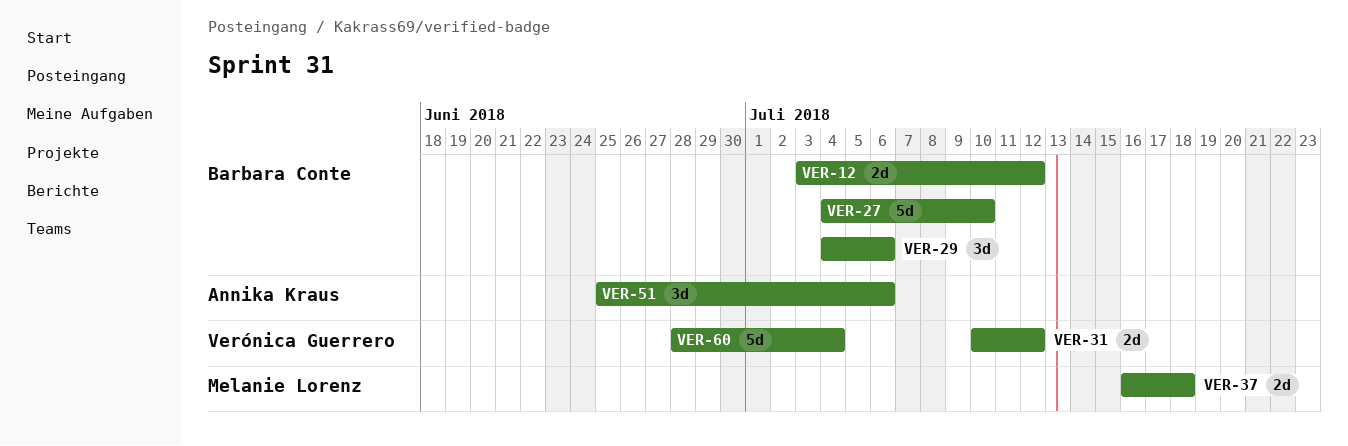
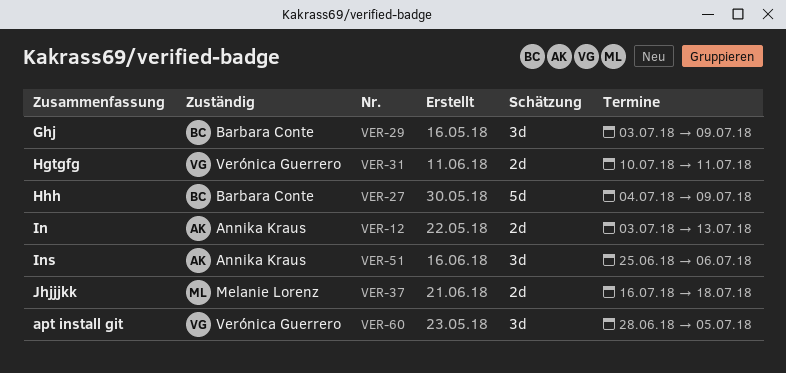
VER-12, owner: Barbara Conte -> Annika Kraus
VER-12, due: Jul 12 -> Jul 13
VER-27, due: Jul 10 -> Jul 9
VER-29, start: Jul 4 -> Jul 3
VER-29, due: Jul 6 -> Jul 9
VER-31, due: Jul 12 -> Jul 11
VER-60, estimate: 5d -> 3d
VER-60, due: Jul 4 -> Jul 5

